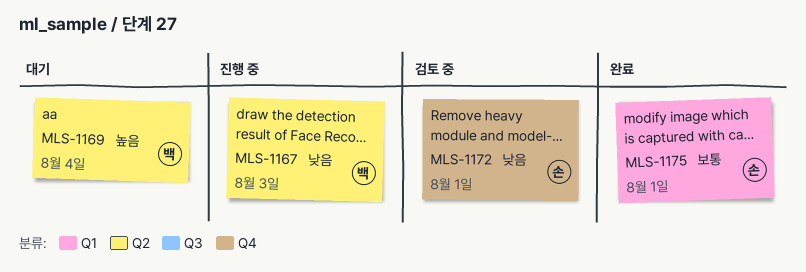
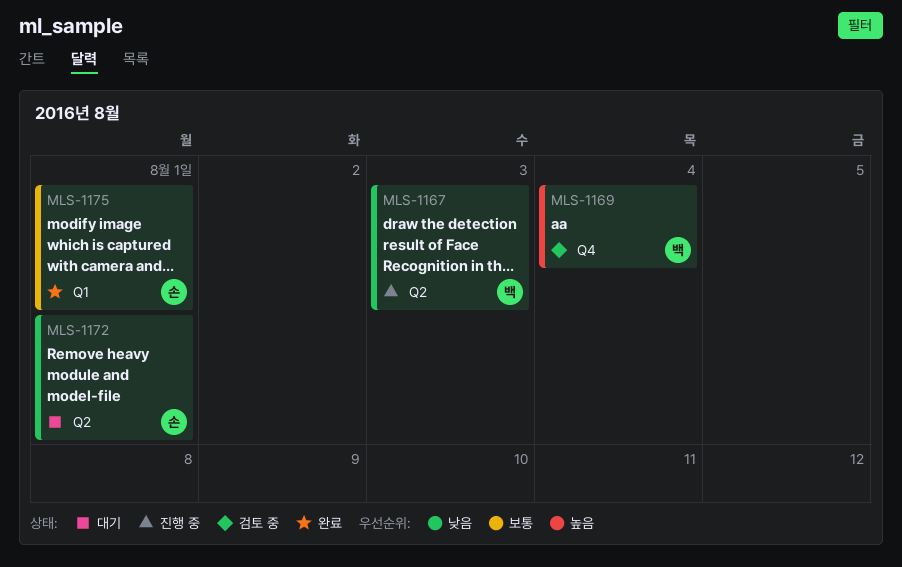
MLS-1169, status: 대기 -> 검토 중
MLS-1169, label: Q2 -> Q4
MLS-1172, status: 검토 중 -> 대기
MLS-1172, label: Q4 -> Q2

